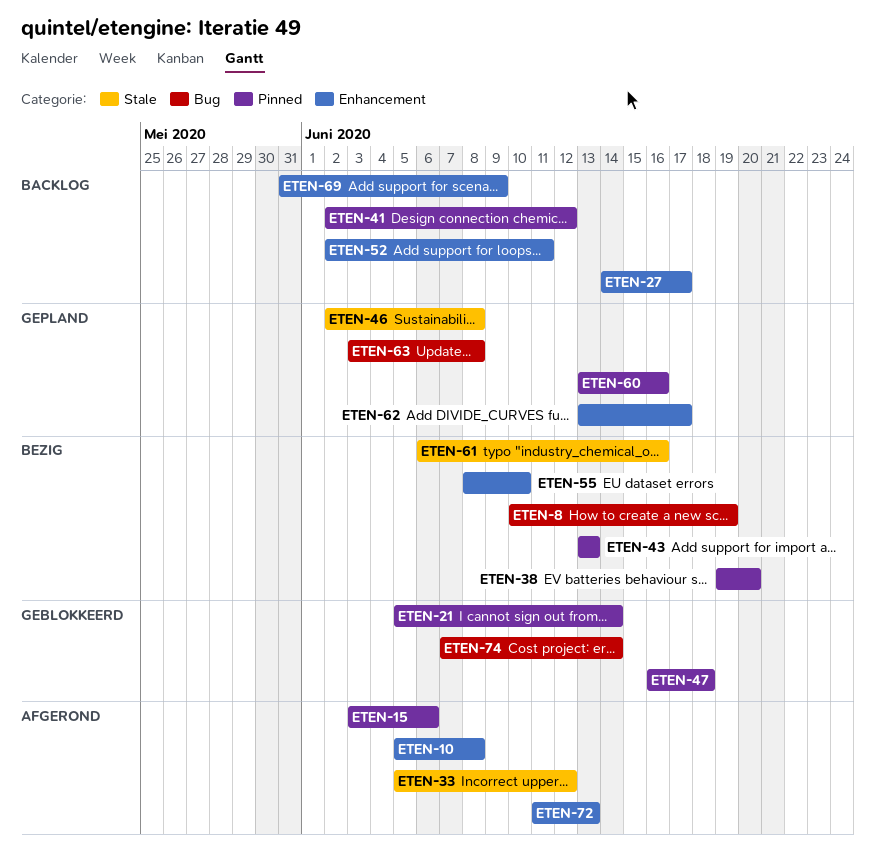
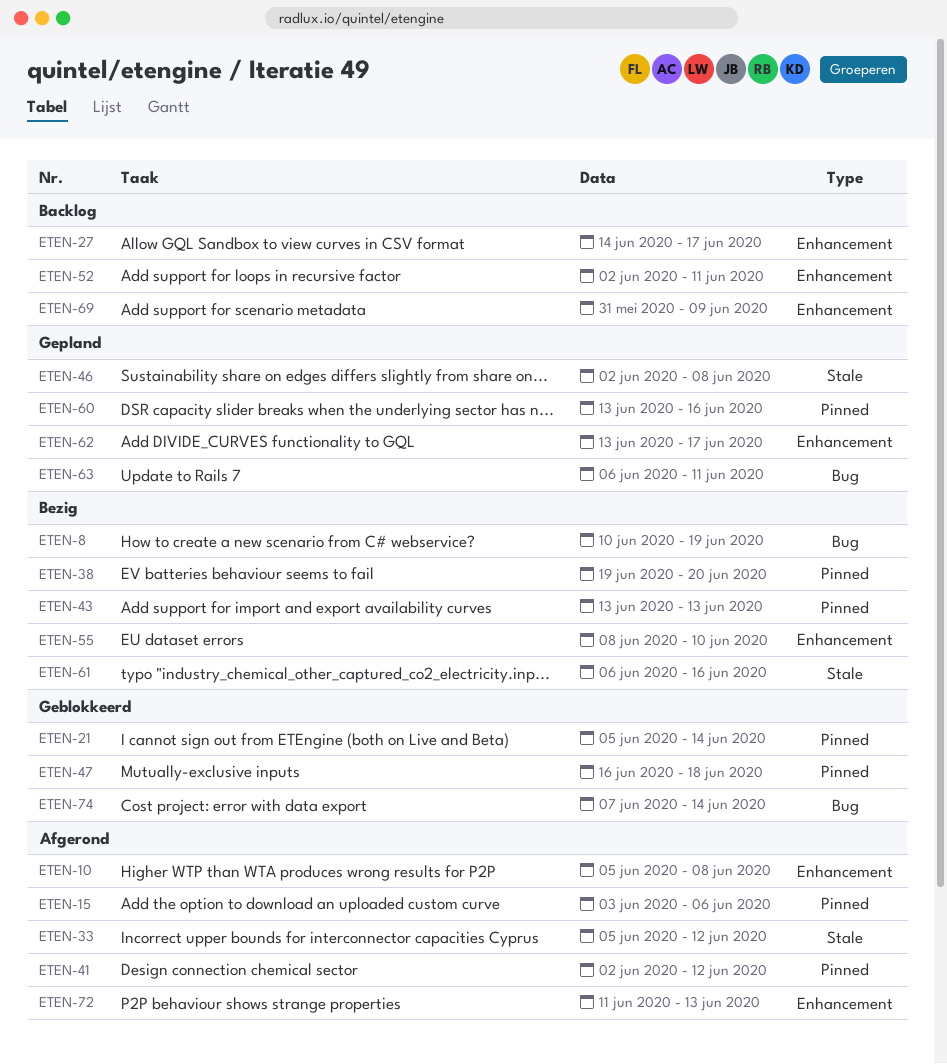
ETEN-41, status: Backlog -> Afgerond
ETEN-63, start: Jun 3 -> Jun 6
ETEN-63, due: Jun 8 -> Jun 11

